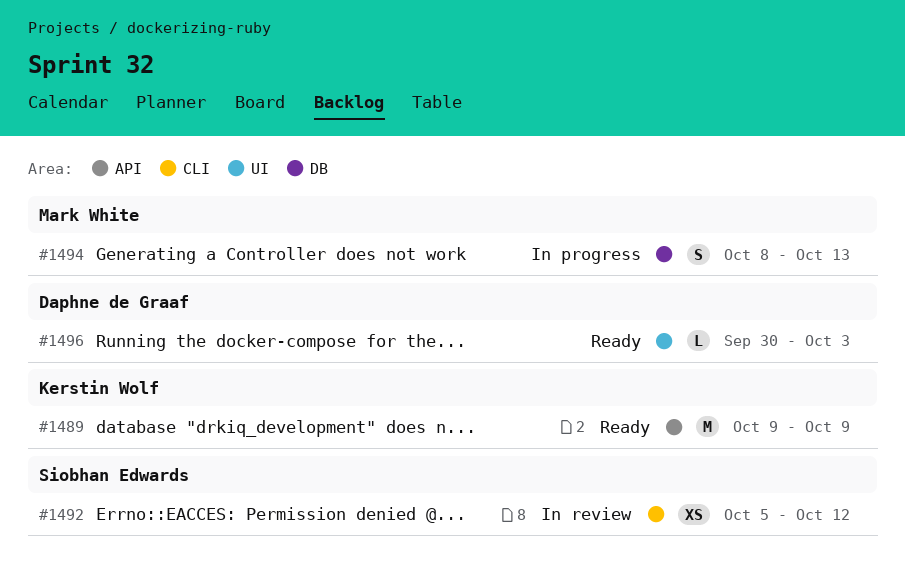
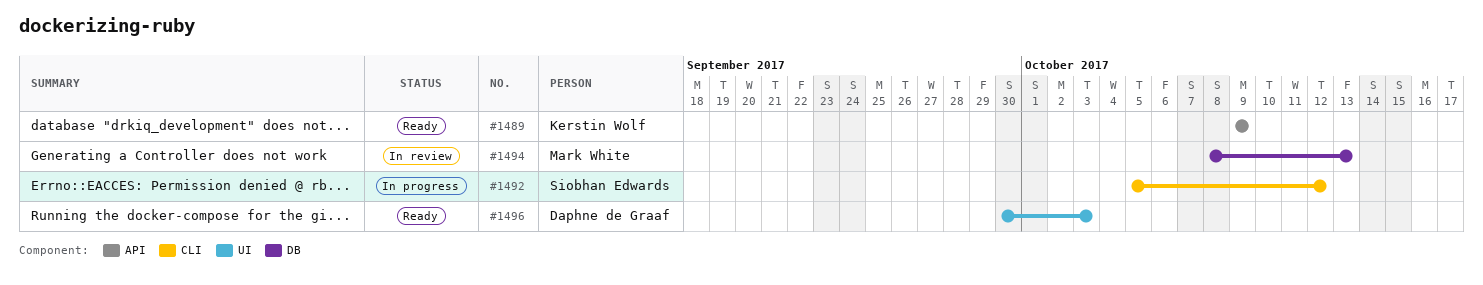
#1492, status: In review -> In progress
#1494, status: In progress -> In review

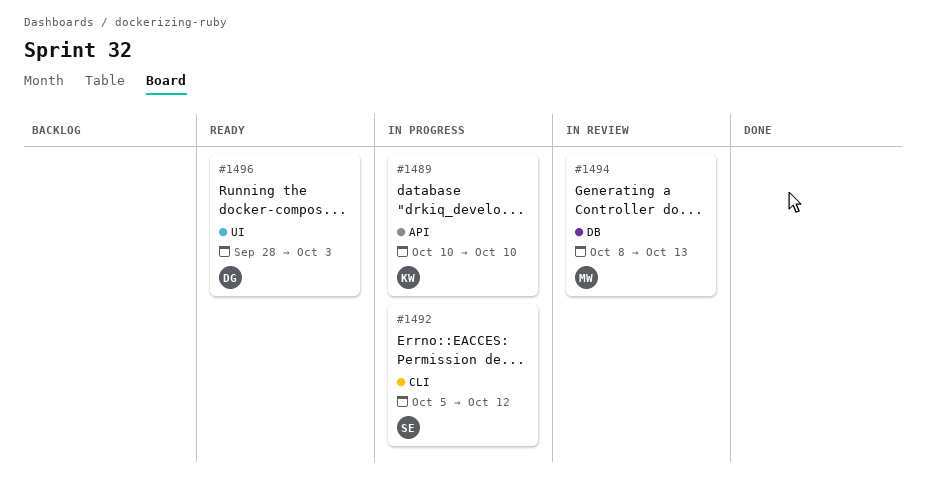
#1489, status: Ready -> In progress
#1489, start: Oct 9 -> Oct 10
#1489, due: Oct 9 -> Oct 10
#1496, start: Sep 30 -> Sep 28

